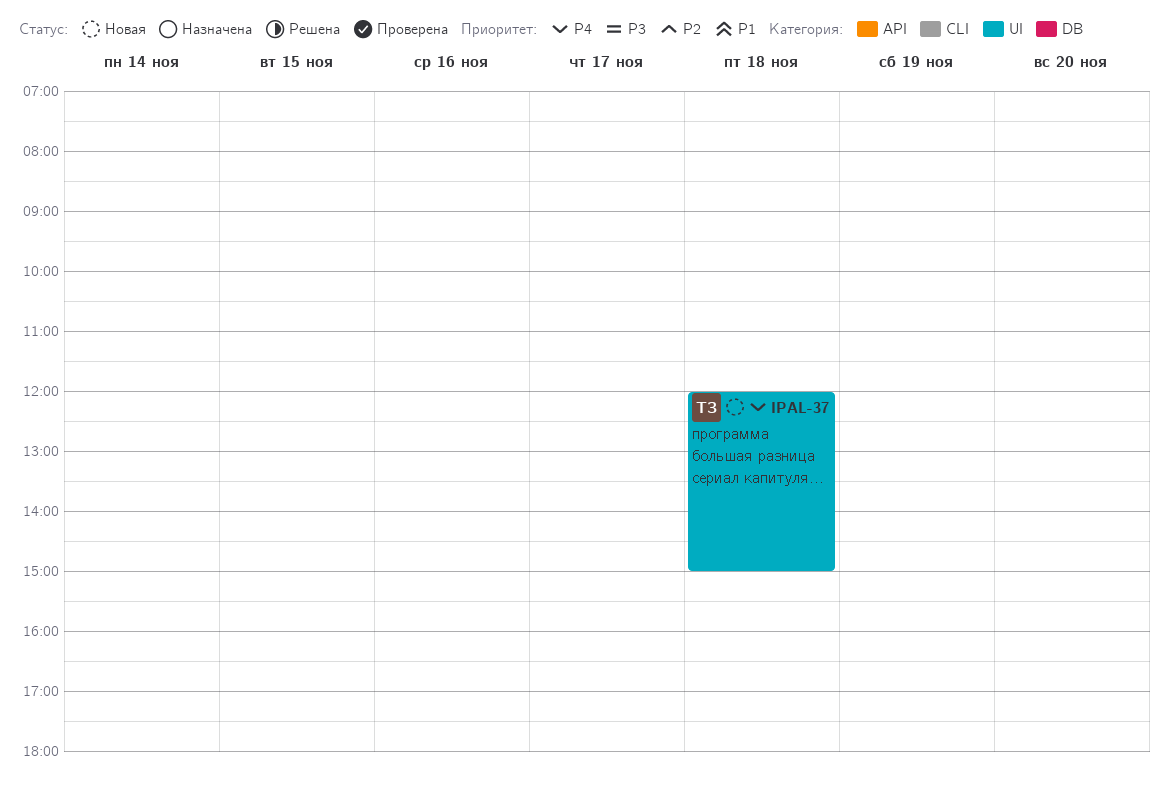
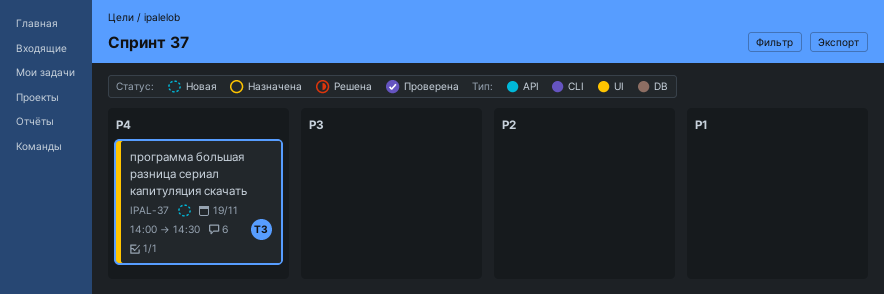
IPAL-37, day: Nov 18 -> Nov 19
IPAL-37, begins: 12:00 -> 14:00
IPAL-37, ends: 15:00 -> 14:30

